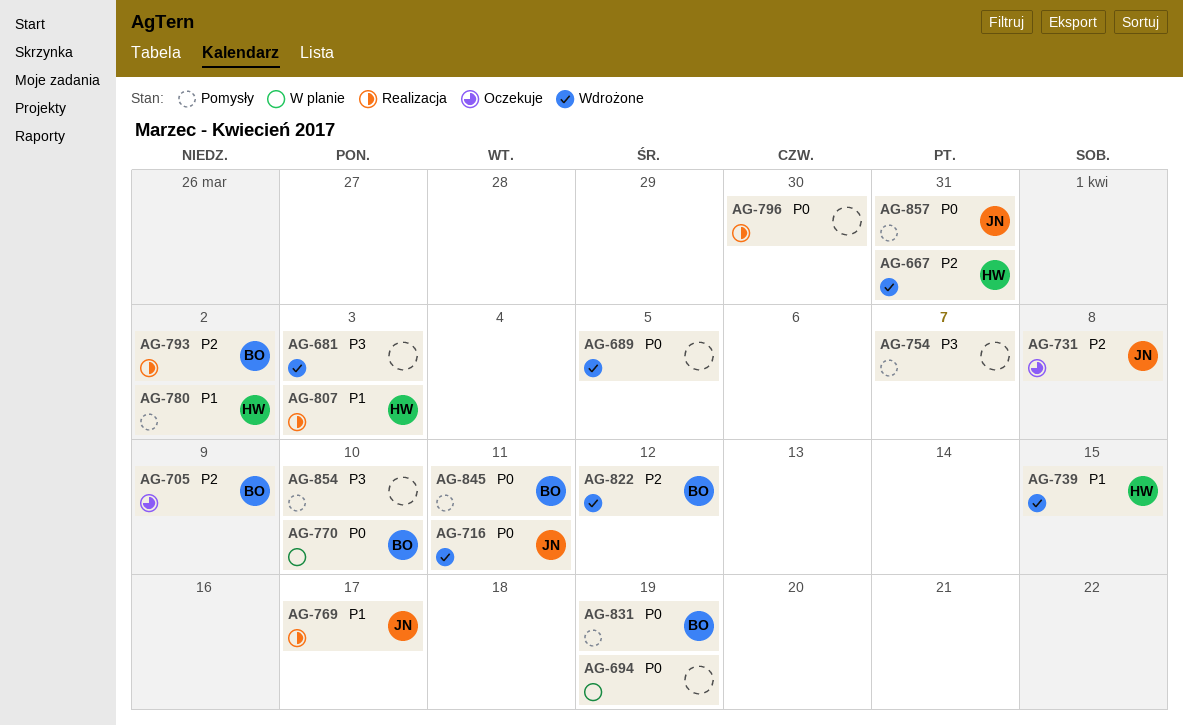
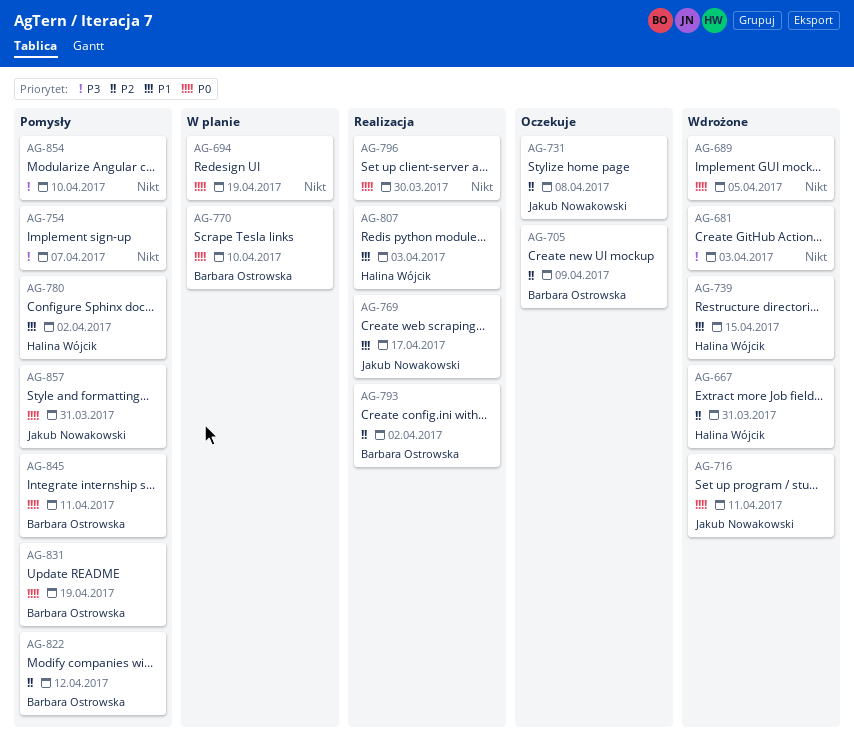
AG-822, status: Wdrożone -> Pomysły

